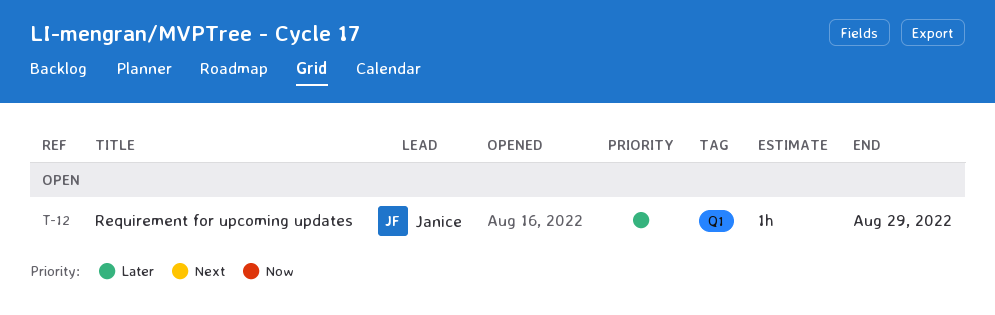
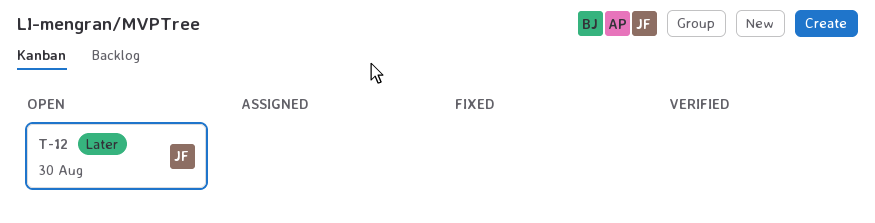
T-12, due: Aug 29 -> Aug 30

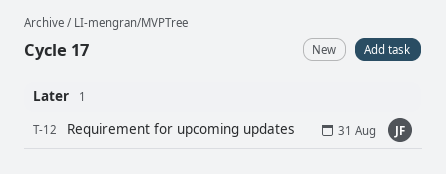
T-12, due: Aug 30 -> Aug 31

